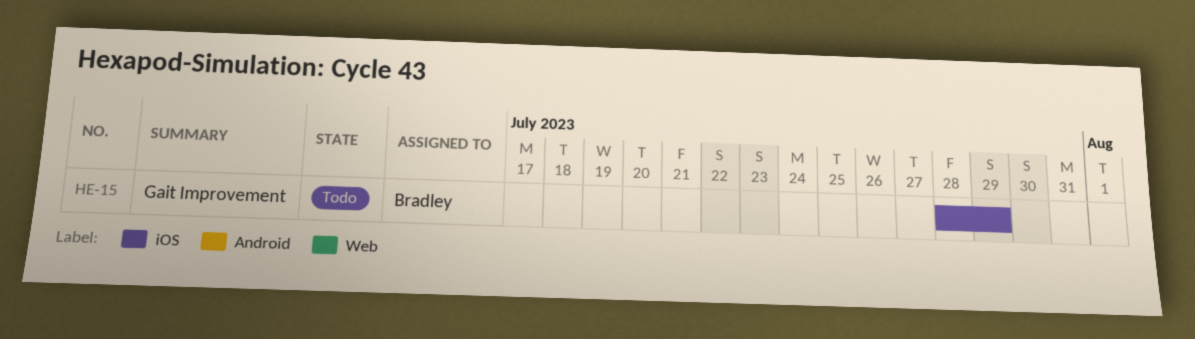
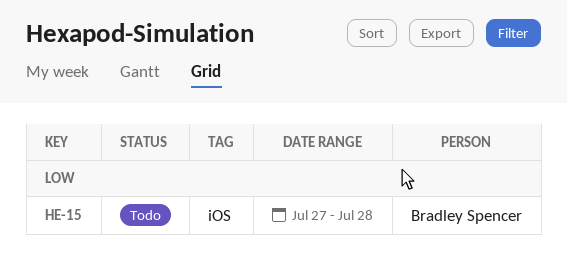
HE-15, start: Jul 28 -> Jul 27
HE-15, due: Jul 29 -> Jul 28

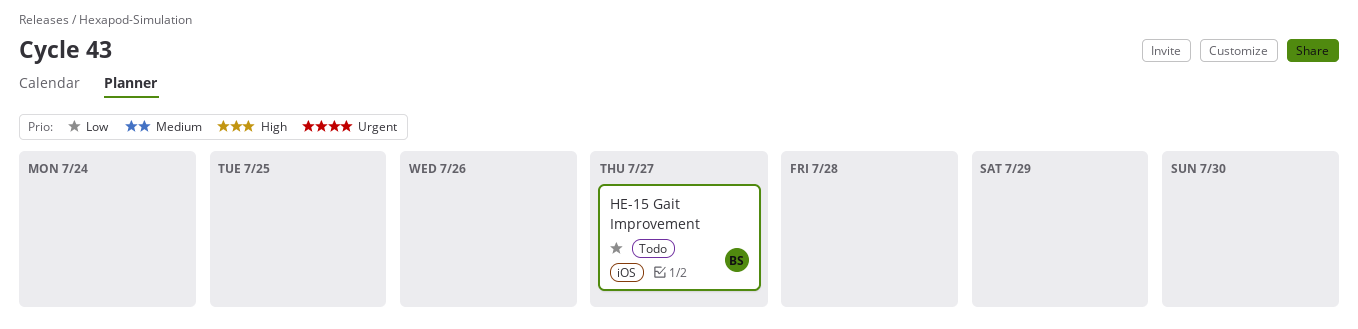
HE-15, due: Jul 28 -> Jul 27

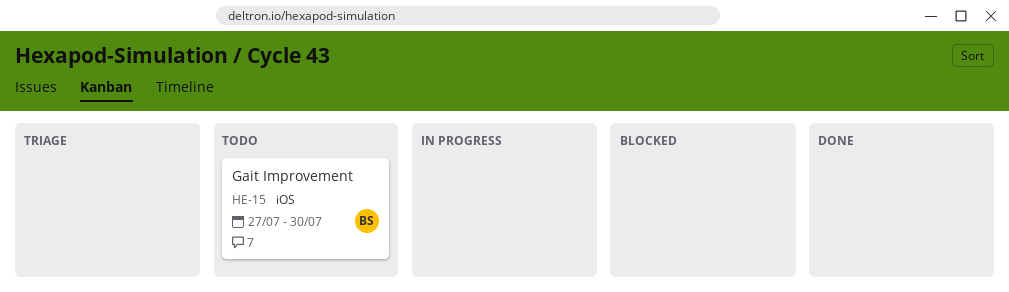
HE-15, due: Jul 27 -> Jul 30

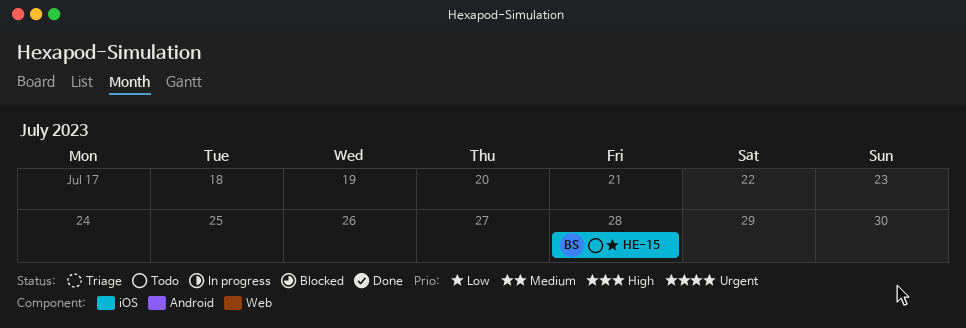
HE-15, start: Jul 27 -> Jul 28
HE-15, due: Jul 30 -> Jul 28

